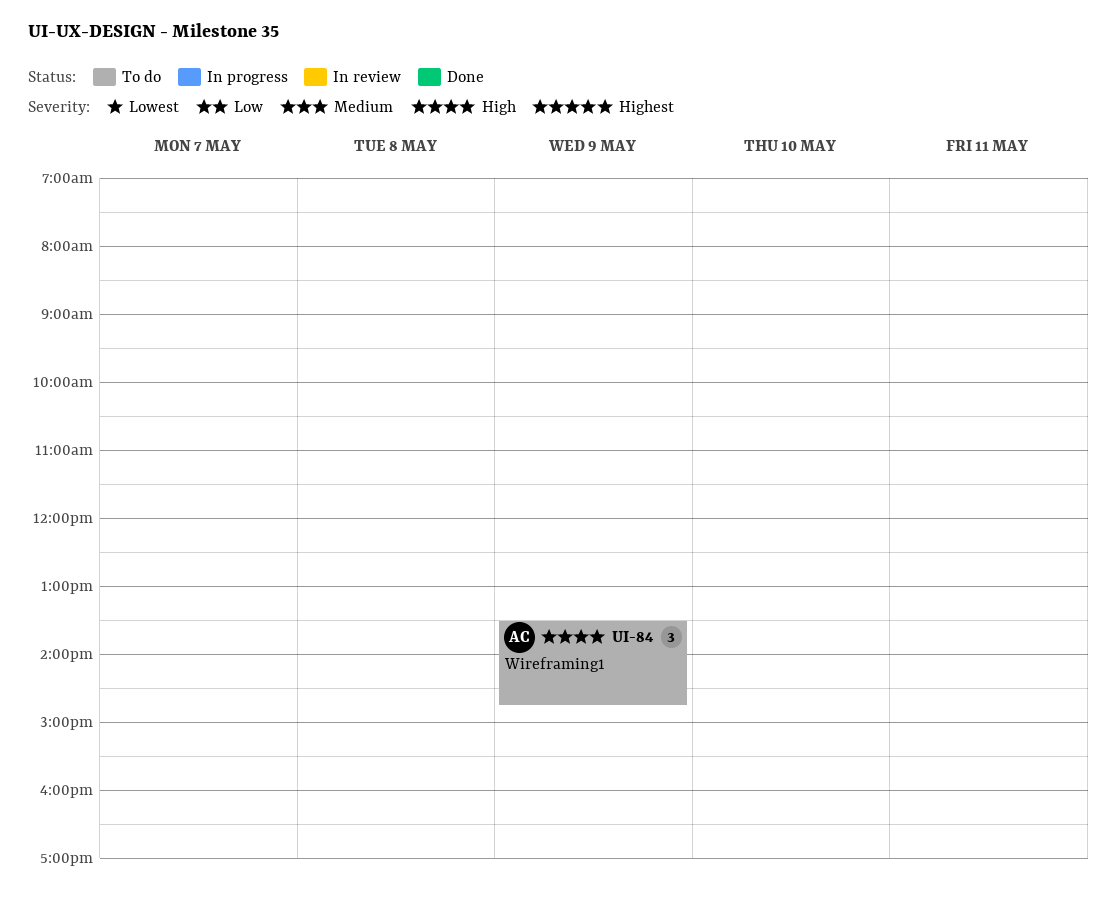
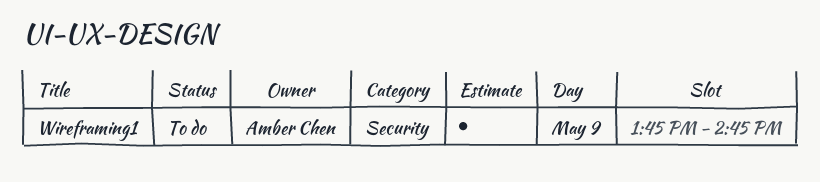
Wireframing1, estimate: 3 -> 1
Wireframing1, begins: 13:30 -> 13:45

